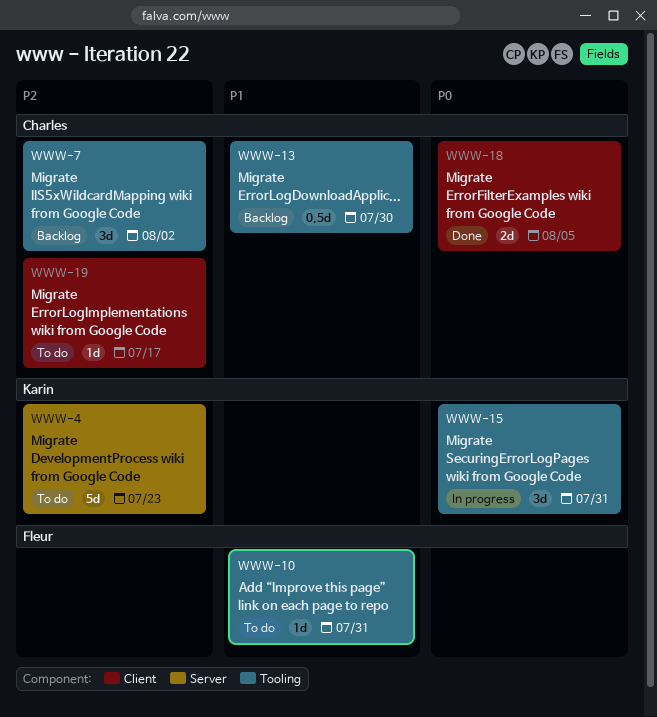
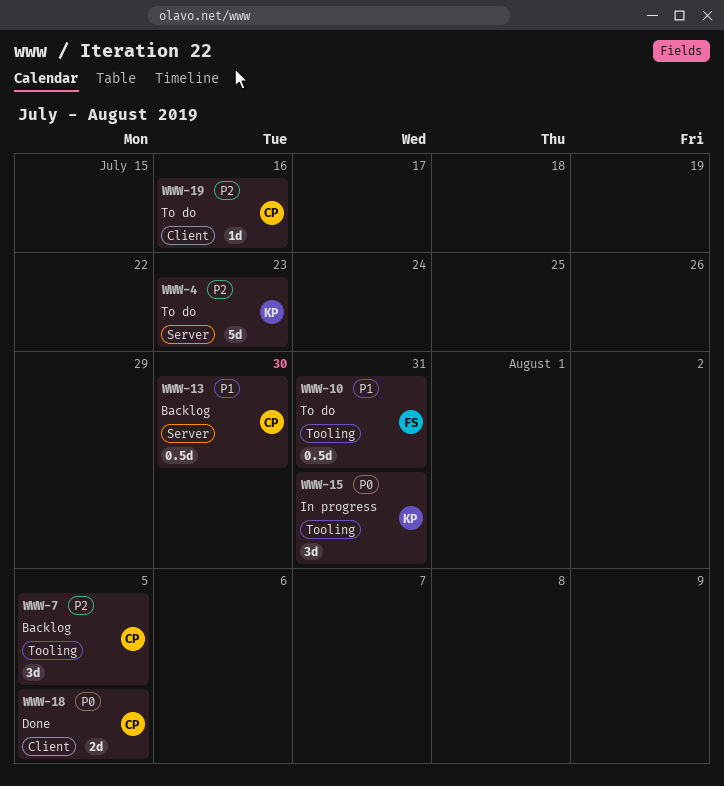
WWW-7, due: Aug 2 -> Aug 5
WWW-10, estimate: 1d -> 0.5d
WWW-13, label: Tooling -> Server
WWW-19, due: Jul 17 -> Jul 16

